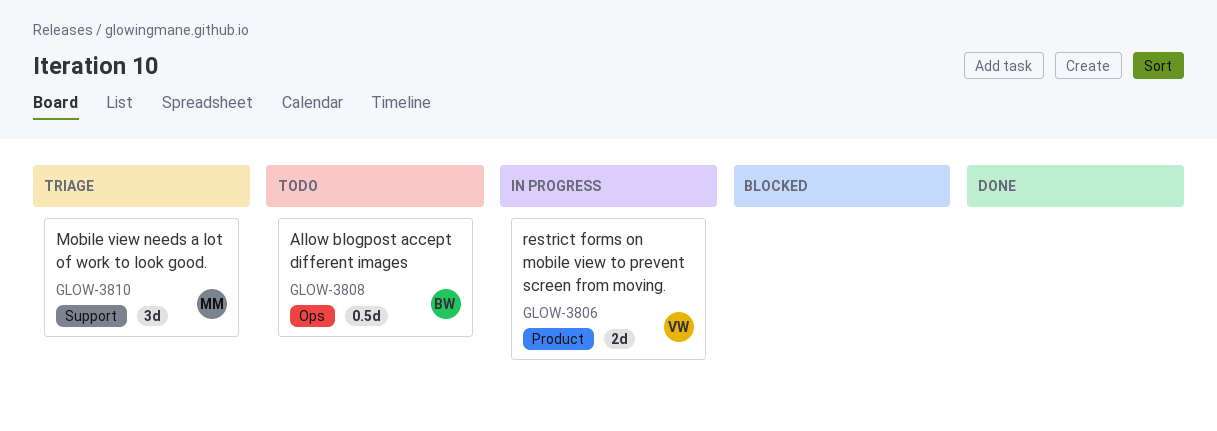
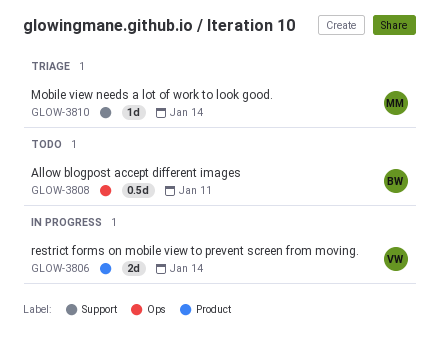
GLOW-3810, estimate: 3d -> 1d

